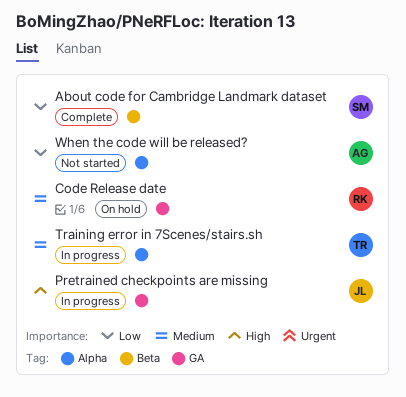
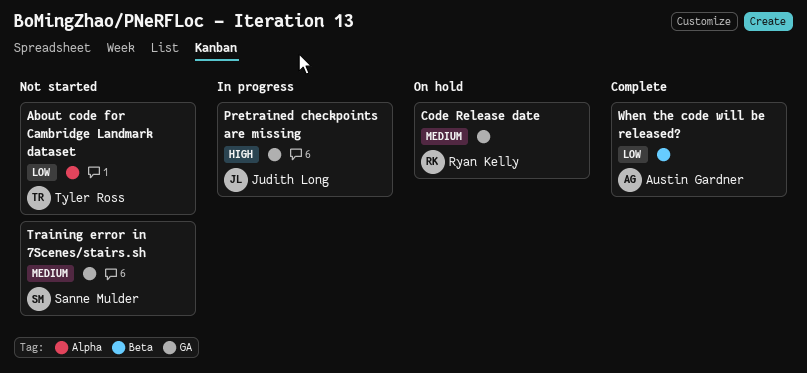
About code for Cambridge Landmark dataset, status: Complete -> Not started
About code for Cambridge Landmark dataset, owner: Sanne Mulder -> Tyler Ross
About code for Cambridge Landmark dataset, label: Beta -> Alpha
Training error in 7Scenes/stairs.sh, status: In progress -> Not started
Training error in 7Scenes/stairs.sh, owner: Tyler Ross -> Sanne Mulder
Training error in 7Scenes/stairs.sh, label: Alpha -> GA
When the code will be released?, status: Not started -> Complete
When the code will be released?, label: Alpha -> Beta

